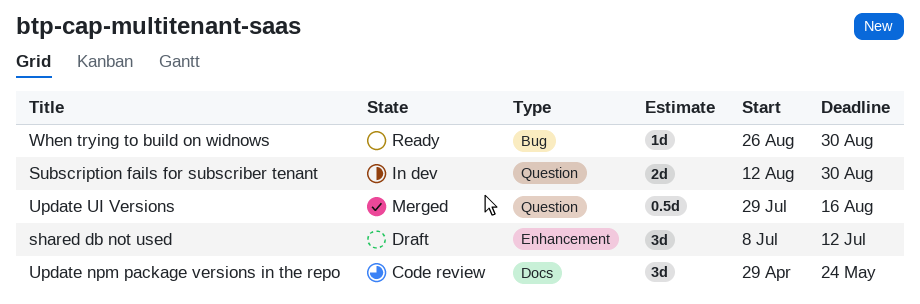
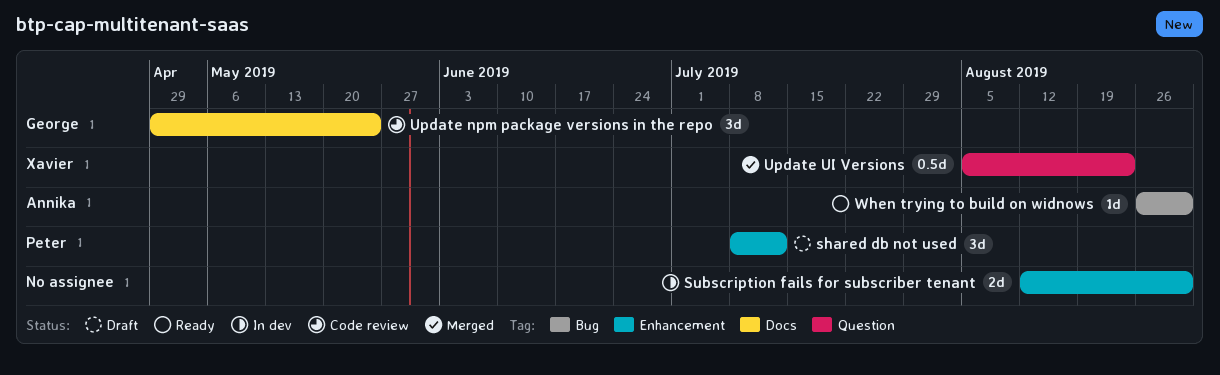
Subscription fails for subscriber tenant, label: Question -> Enhancement
Update UI Versions, start: Jul 29 -> Aug 5
Update UI Versions, due: Aug 16 -> Aug 23

